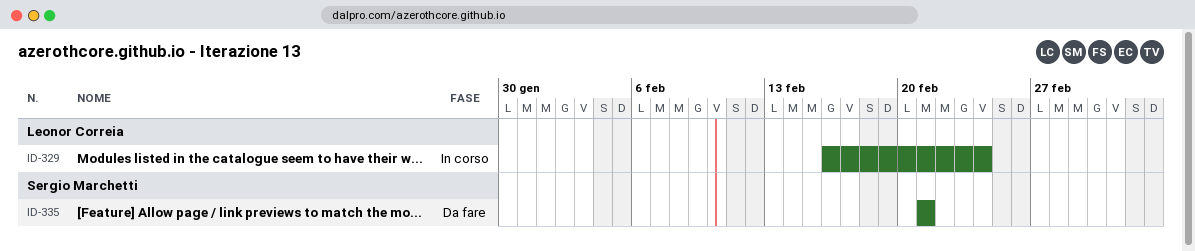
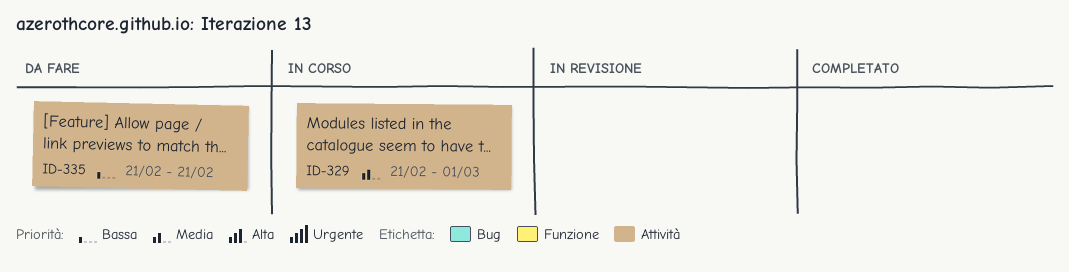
ID-329, start: Feb 16 -> Feb 21
ID-329, due: Feb 24 -> Mar 1

